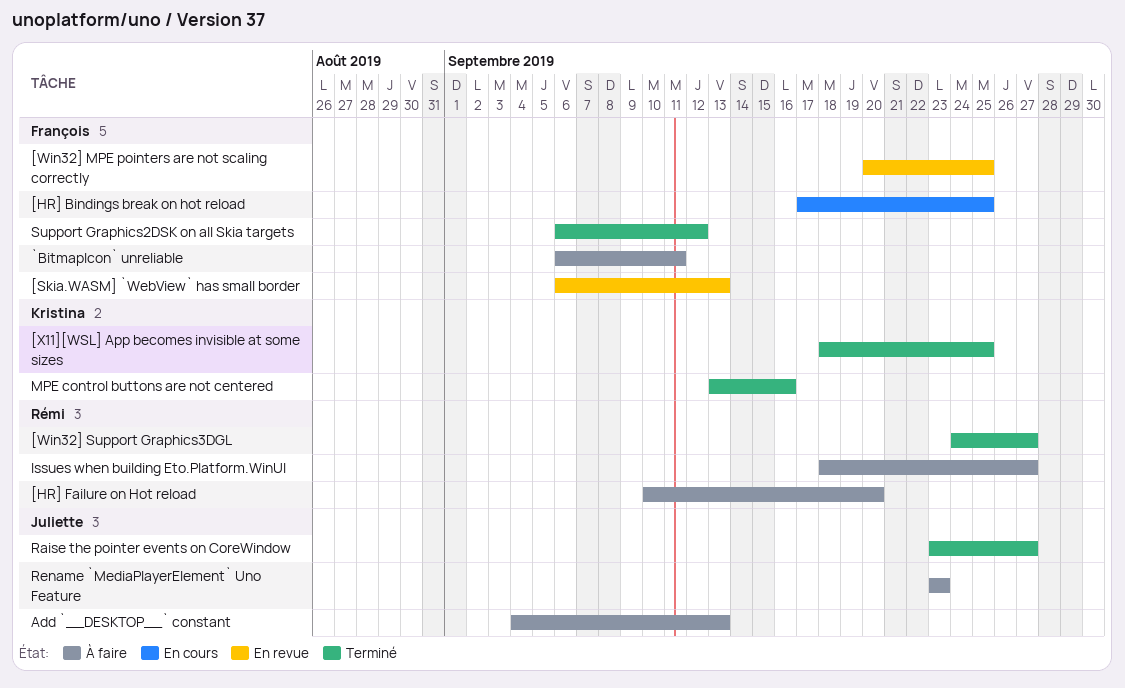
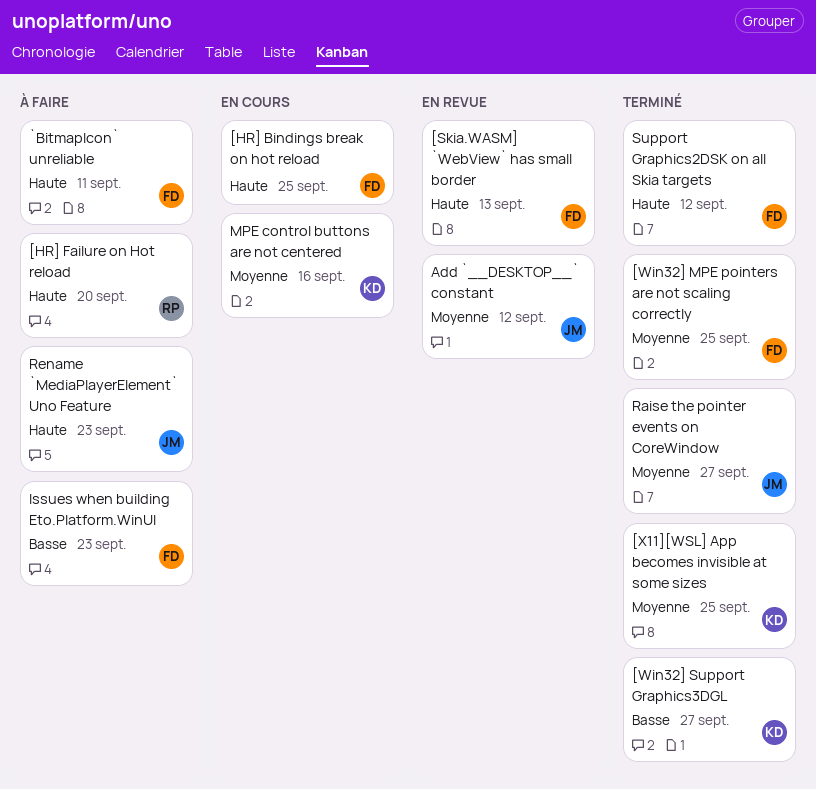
[Win32] MPE pointers are not scaling correctly, status: En revue -> Terminé
[Win32] Support Graphics3DGL, owner: Rémi -> Kristina
Add `__DESKTOP__` constant, status: À faire -> En revue
Add `__DESKTOP__` constant, due: Sep 13 -> Sep 12
Issues when building Eto.Platform.WinUI, owner: Rémi -> François
Issues when building Eto.Platform.WinUI, due: Sep 27 -> Sep 23
MPE control buttons are not centered, status: Terminé -> En cours

